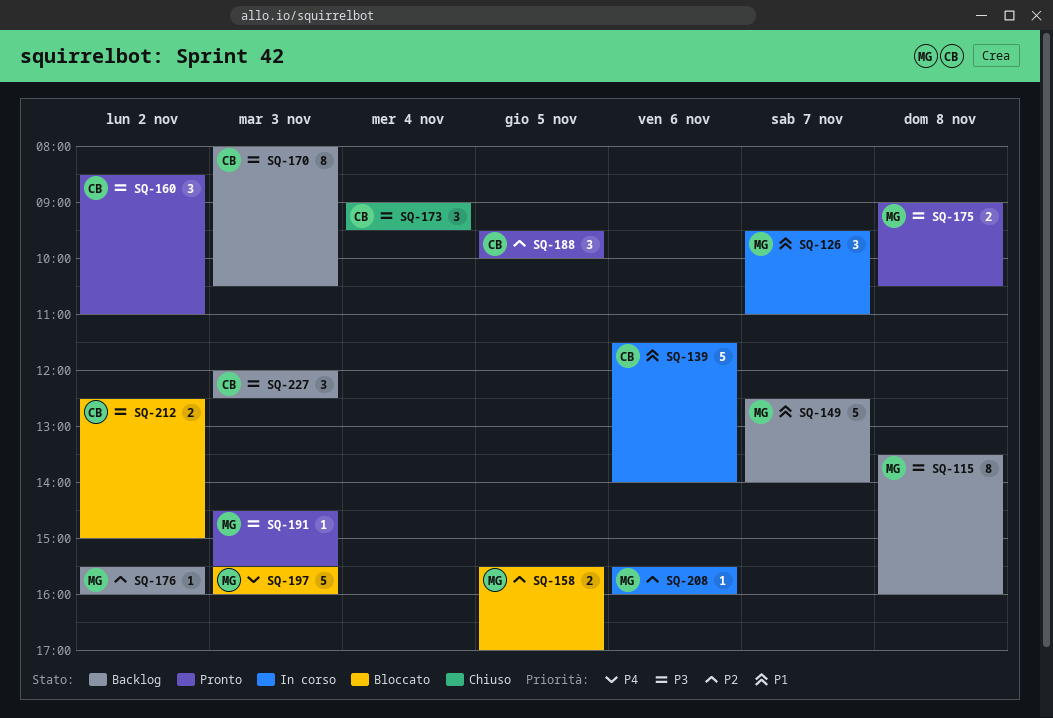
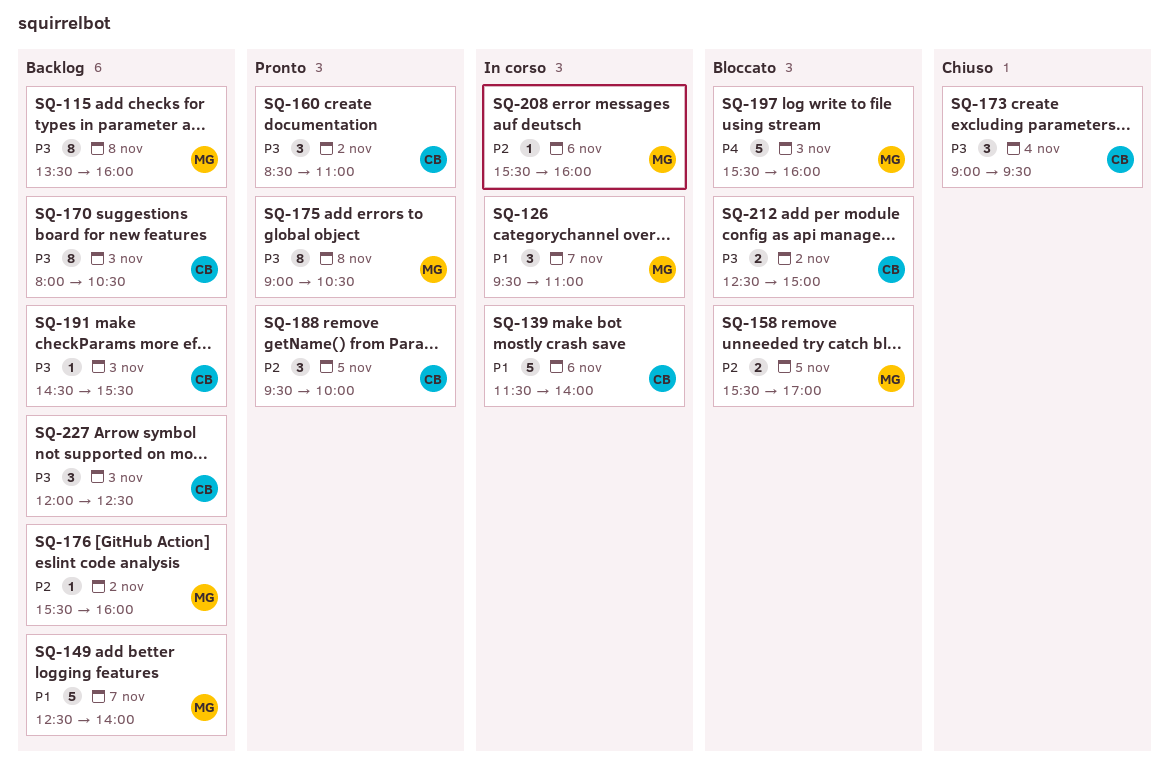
SQ-175, estimate: 2 -> 8
SQ-191, status: Pronto -> Backlog
SQ-191, owner: MG -> CB

